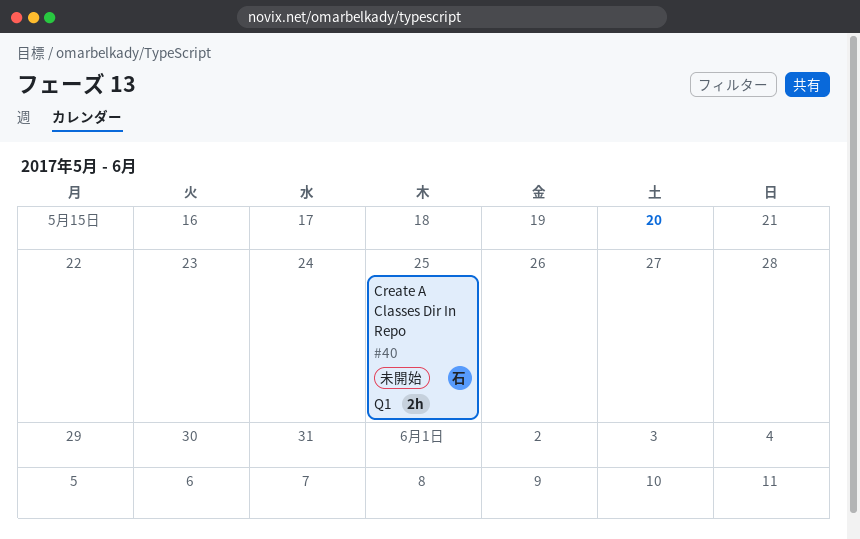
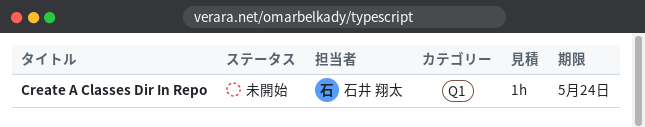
Create A Classes Dir In Repo, estimate: 2h -> 1h
Create A Classes Dir In Repo, due: May 25 -> May 24

